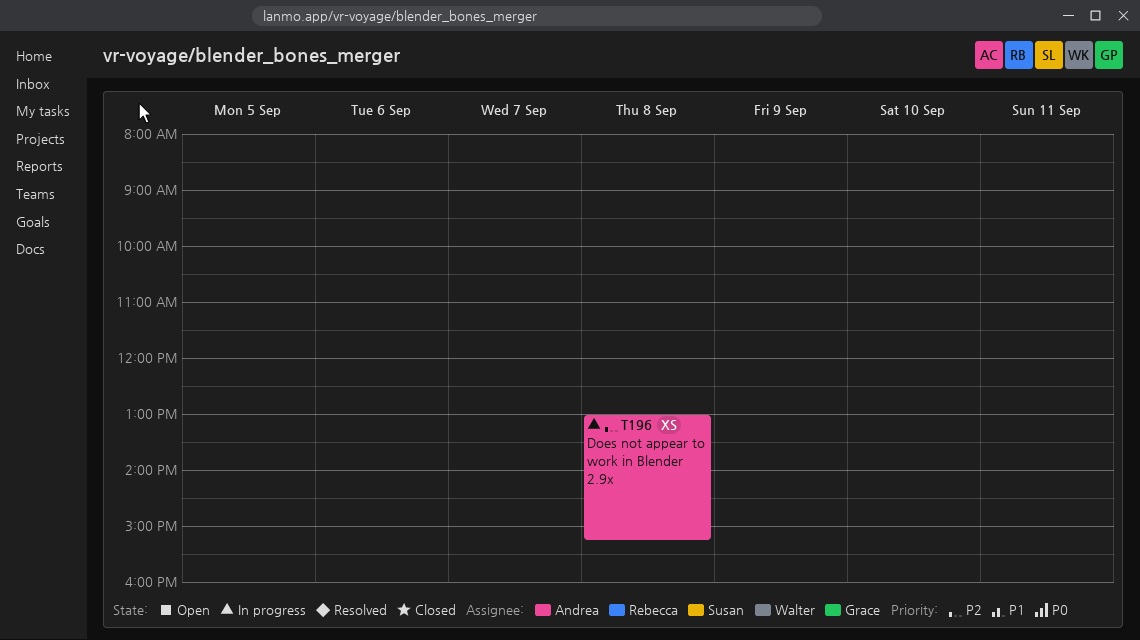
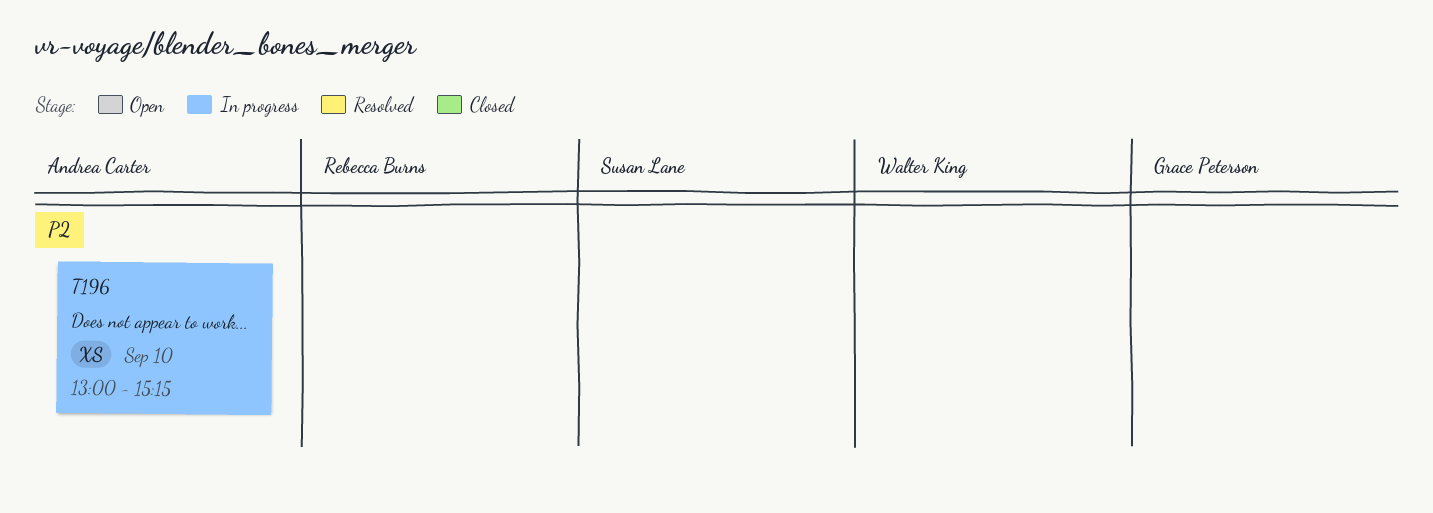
T196, day: Sep 8 -> Sep 10

